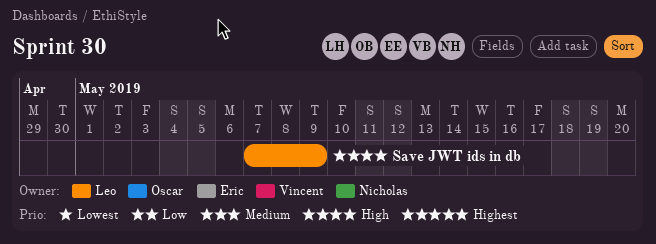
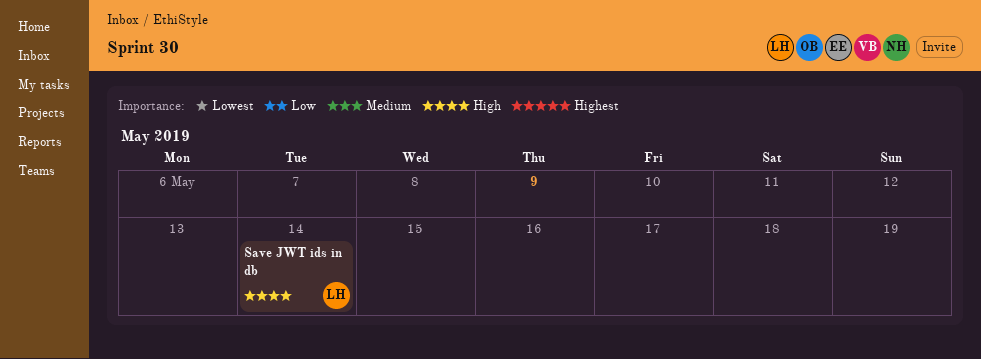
Save JWT ids in db, due: May 9 -> May 14

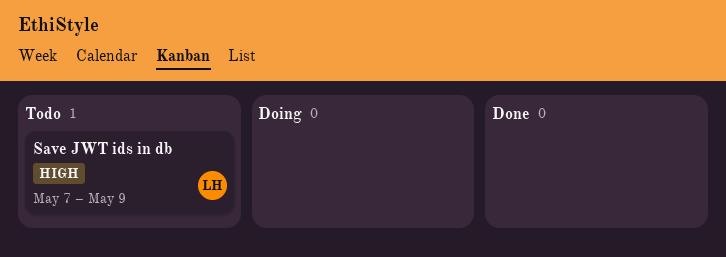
Save JWT ids in db, due: May 14 -> May 9

